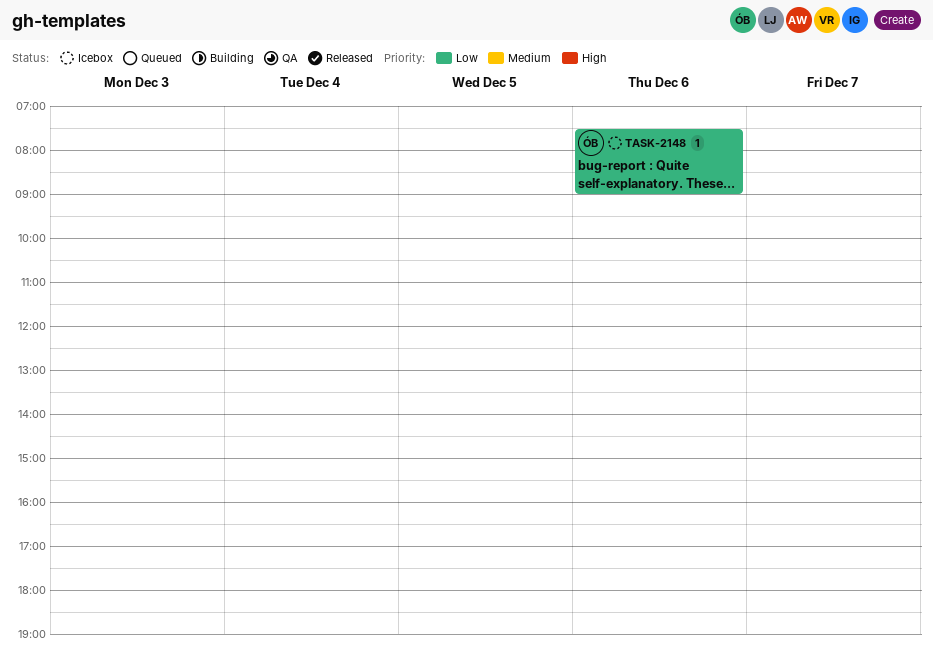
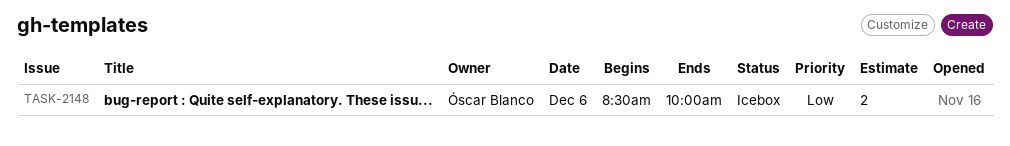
TASK-2148, estimate: 1 -> 2
TASK-2148, begins: 07:30 -> 08:30
TASK-2148, ends: 09:00 -> 10:00

